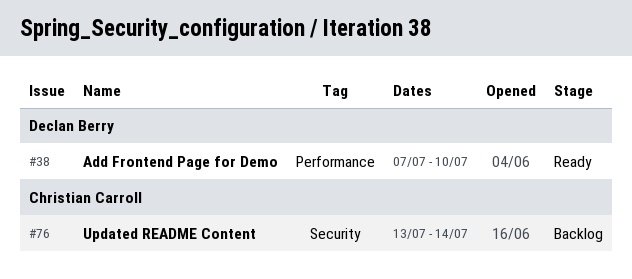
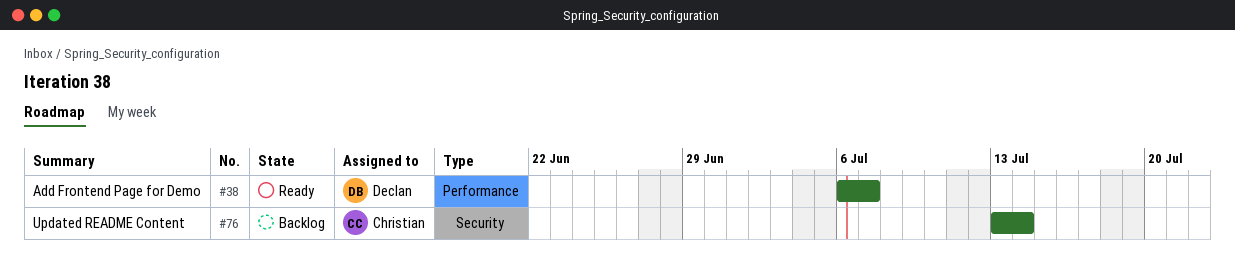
#38, start: Jul 7 -> Jul 6
#38, due: Jul 10 -> Jul 7

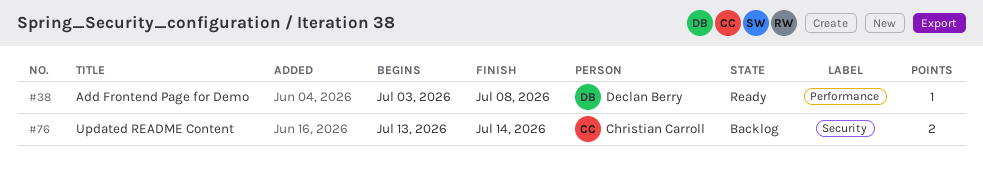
#38, start: Jul 6 -> Jul 3
#38, due: Jul 7 -> Jul 8

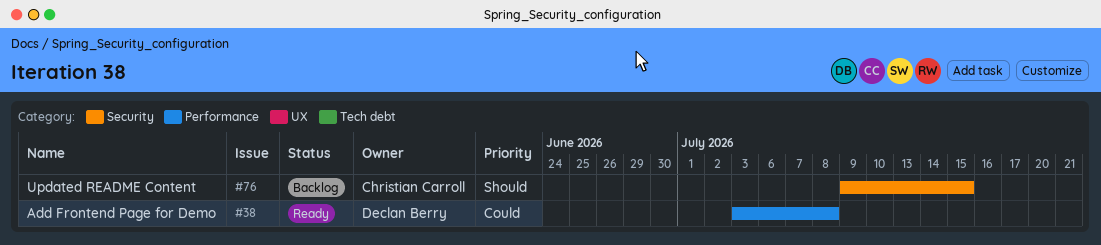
#76, start: Jul 13 -> Jul 9
#76, due: Jul 14 -> Jul 15

